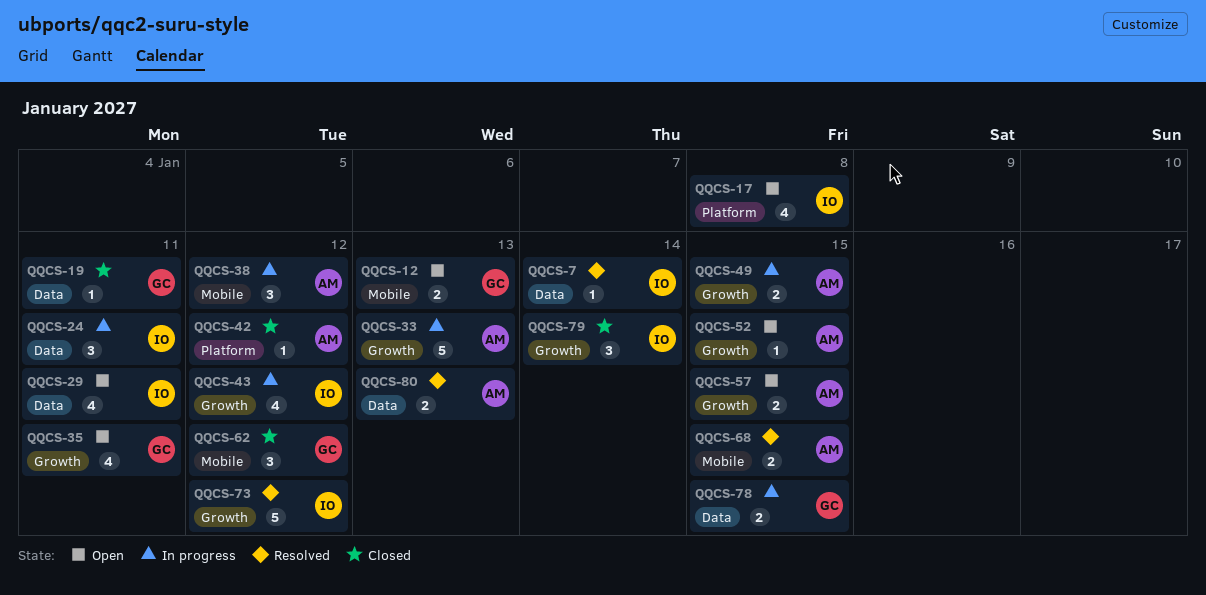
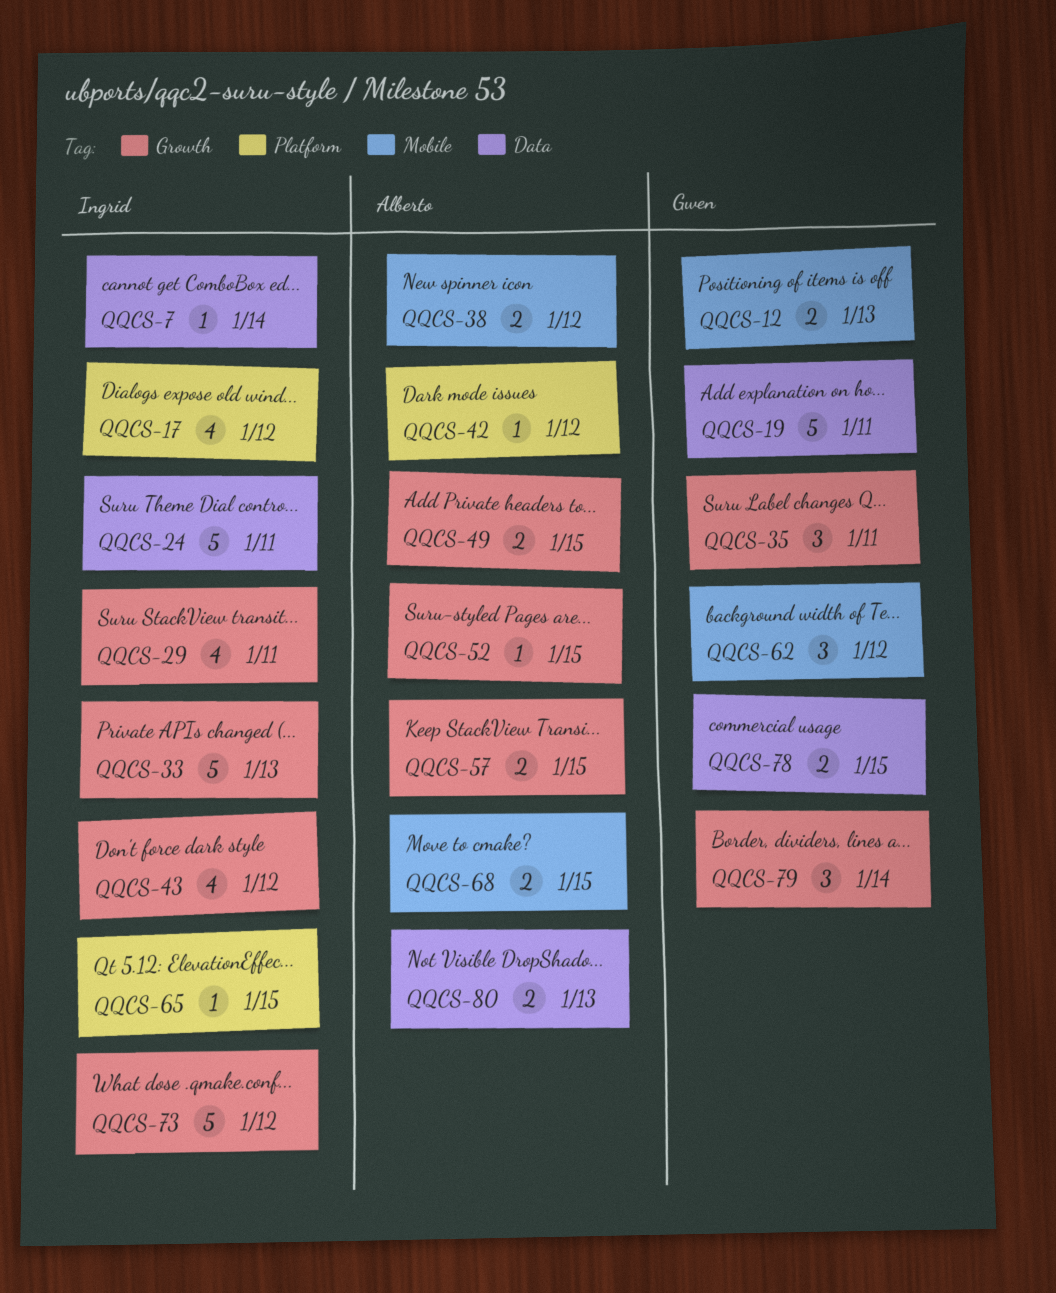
QQCS-17, due: Jan 8 -> Jan 12
QQCS-19, estimate: 1 -> 5
QQCS-24, estimate: 3 -> 5
QQCS-29, label: Data -> Growth
QQCS-33, owner: Alberto -> Ingrid
QQCS-35, estimate: 4 -> 3
QQCS-38, estimate: 3 -> 2
QQCS-65: none -> present
QQCS-79, owner: Ingrid -> Gwen

